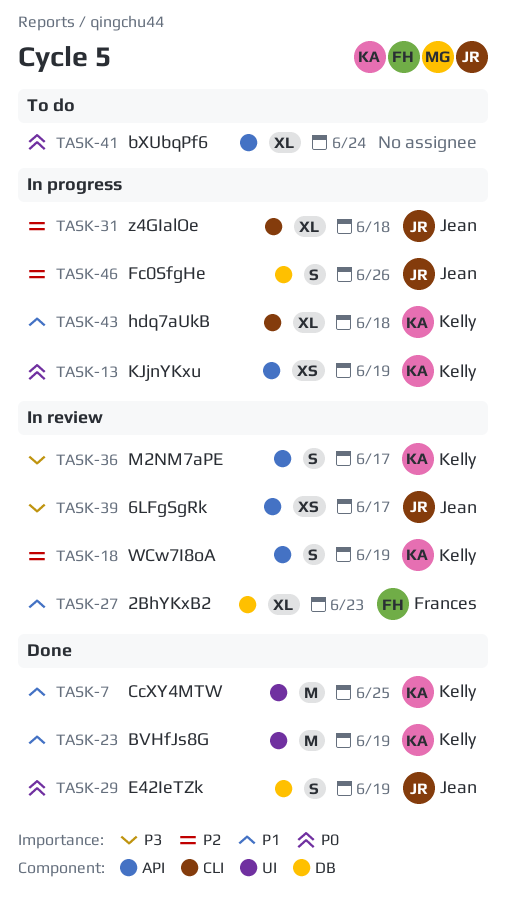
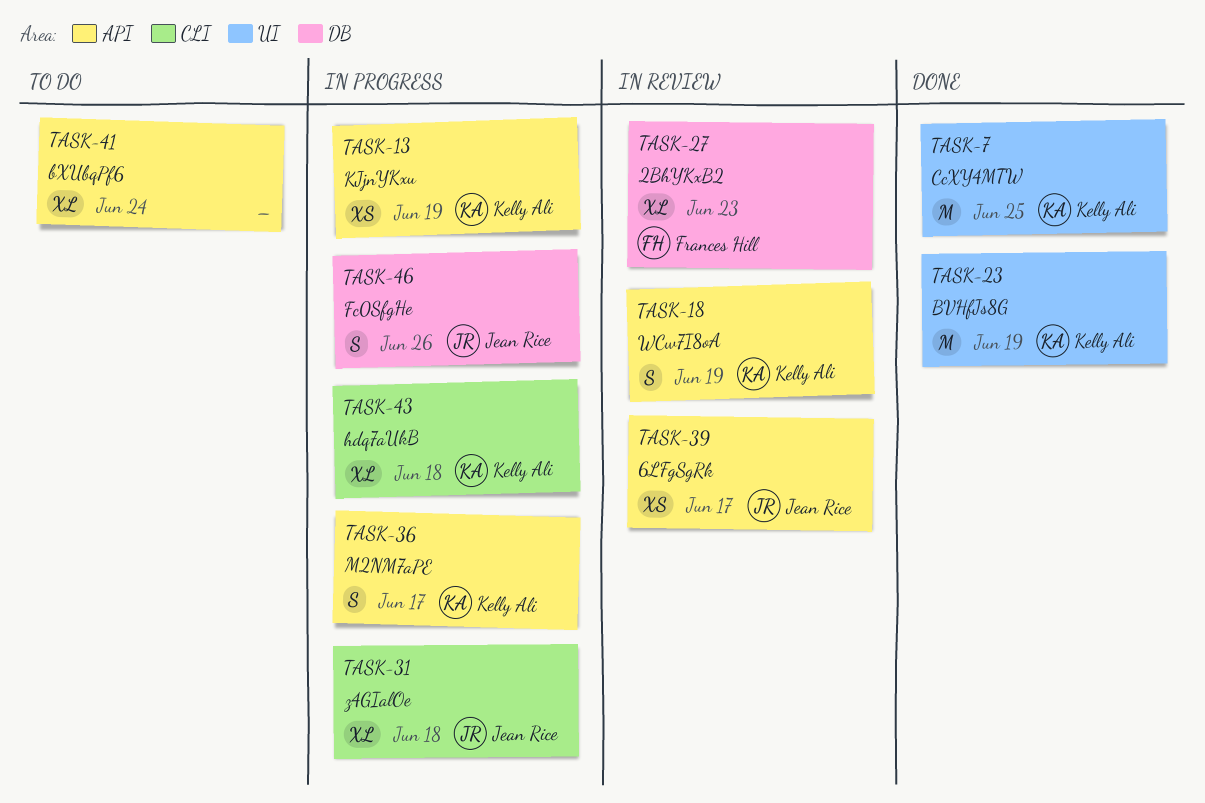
TASK-29: present -> none
TASK-36, status: In review -> In progress

